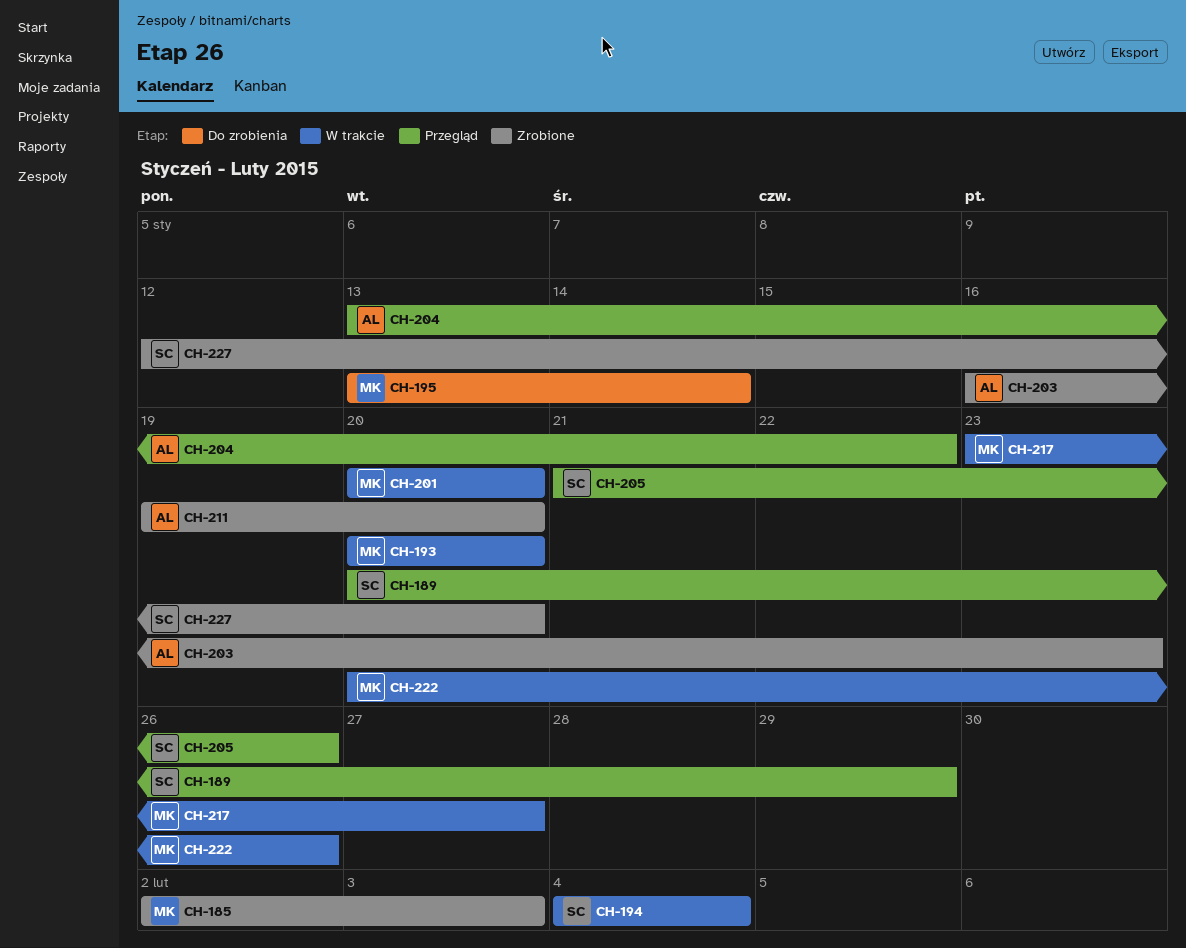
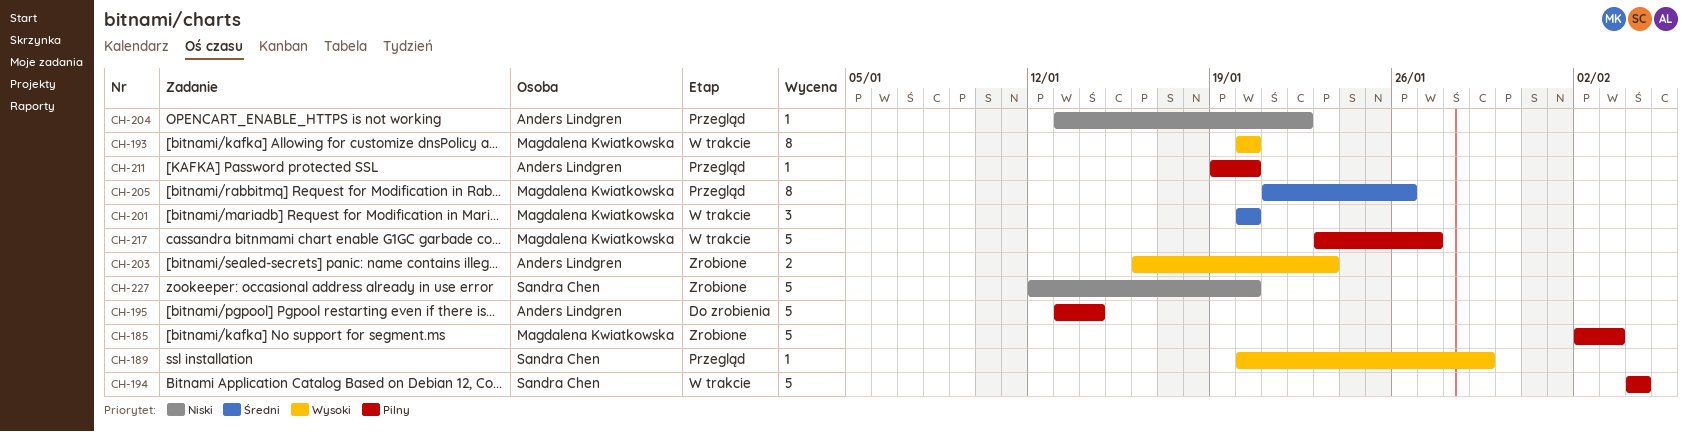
CH-195, owner: Magdalena Kwiatkowska -> Anders Lindgren
CH-205, owner: Sandra Chen -> Magdalena Kwiatkowska
CH-211, status: Zrobione -> Przegląd
CH-222: present -> none

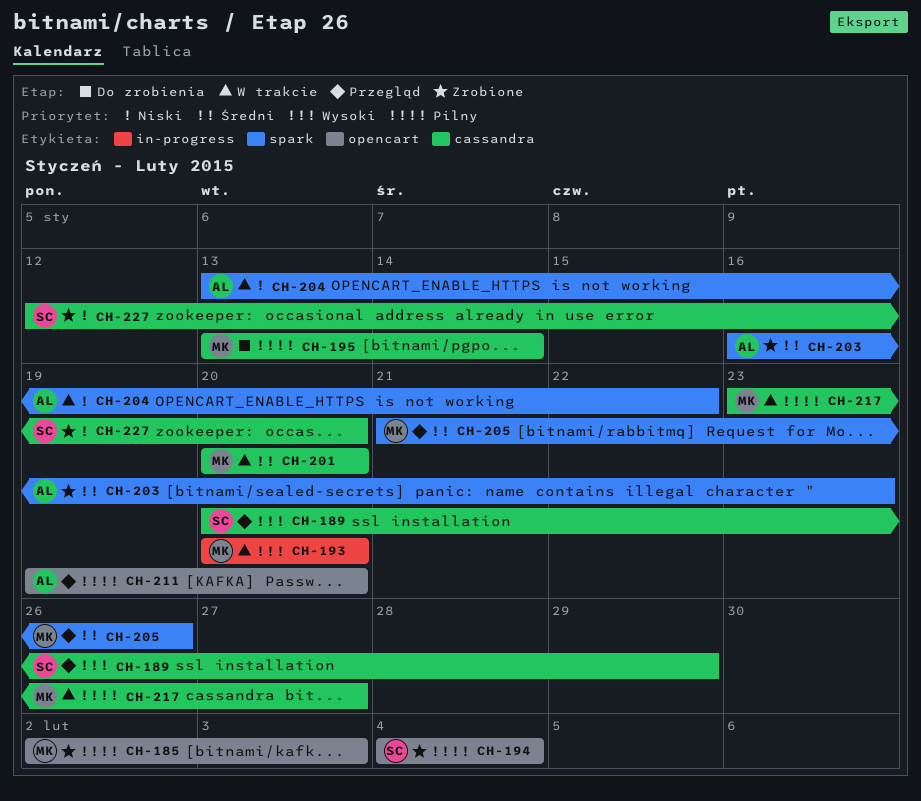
CH-194, status: W trakcie -> Zrobione
CH-195, owner: Anders Lindgren -> Magdalena Kwiatkowska
CH-203, priority: Wysoki -> Średni
CH-204, status: Przegląd -> W trakcie

